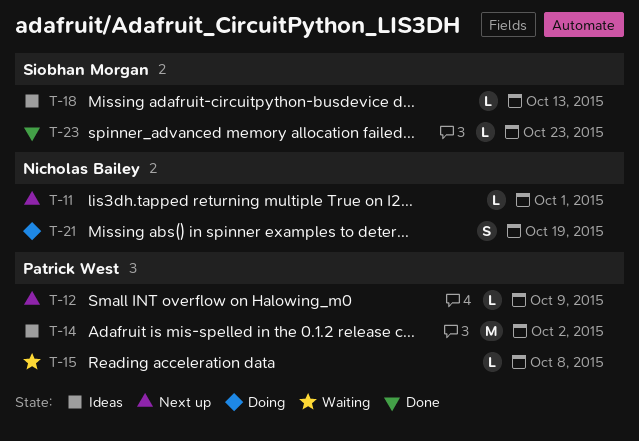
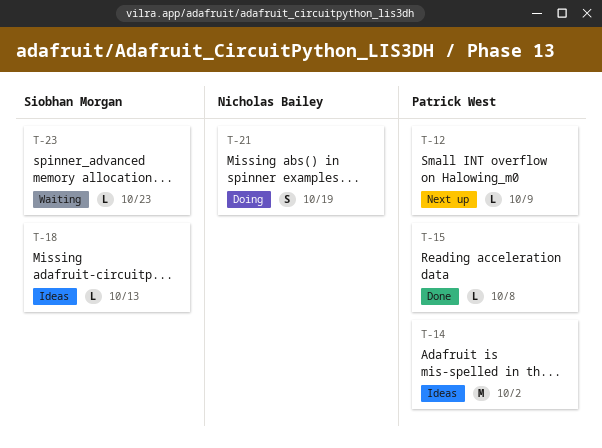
T-11: present -> none
T-15, status: Waiting -> Done
T-23, status: Done -> Waiting

